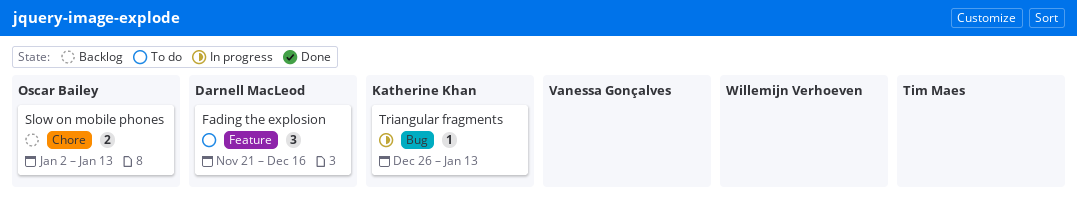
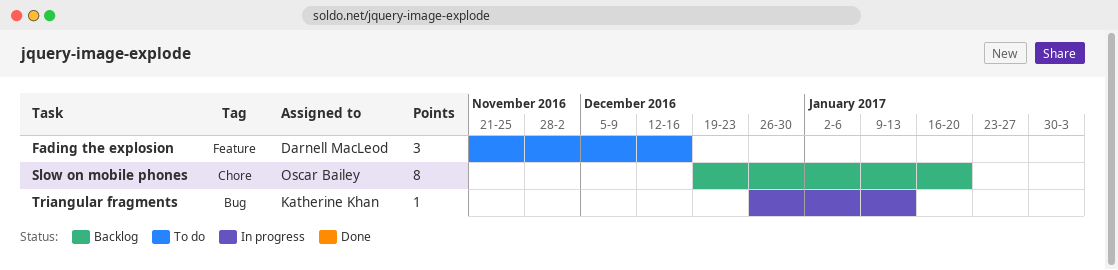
Slow on mobile phones, estimate: 2 -> 8
Slow on mobile phones, start: Jan 2 -> Dec 19
Slow on mobile phones, due: Jan 13 -> Jan 20

